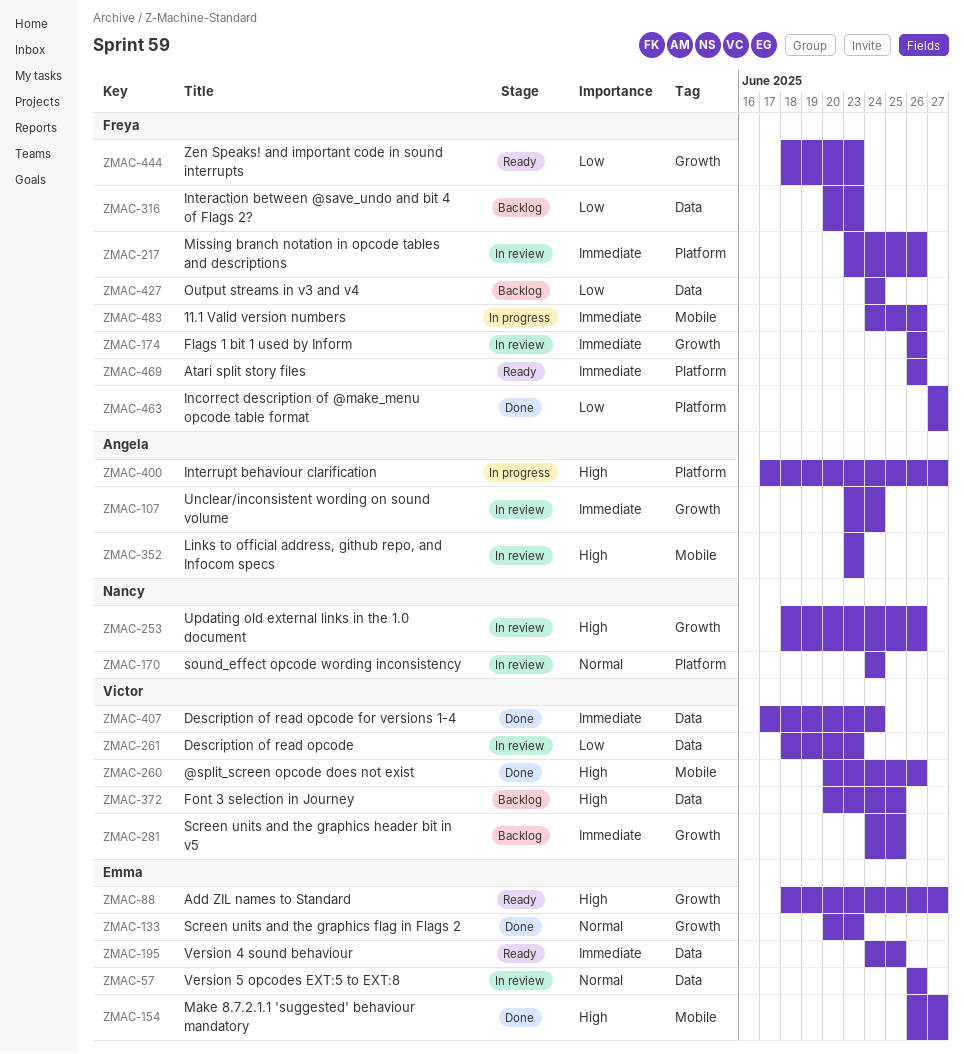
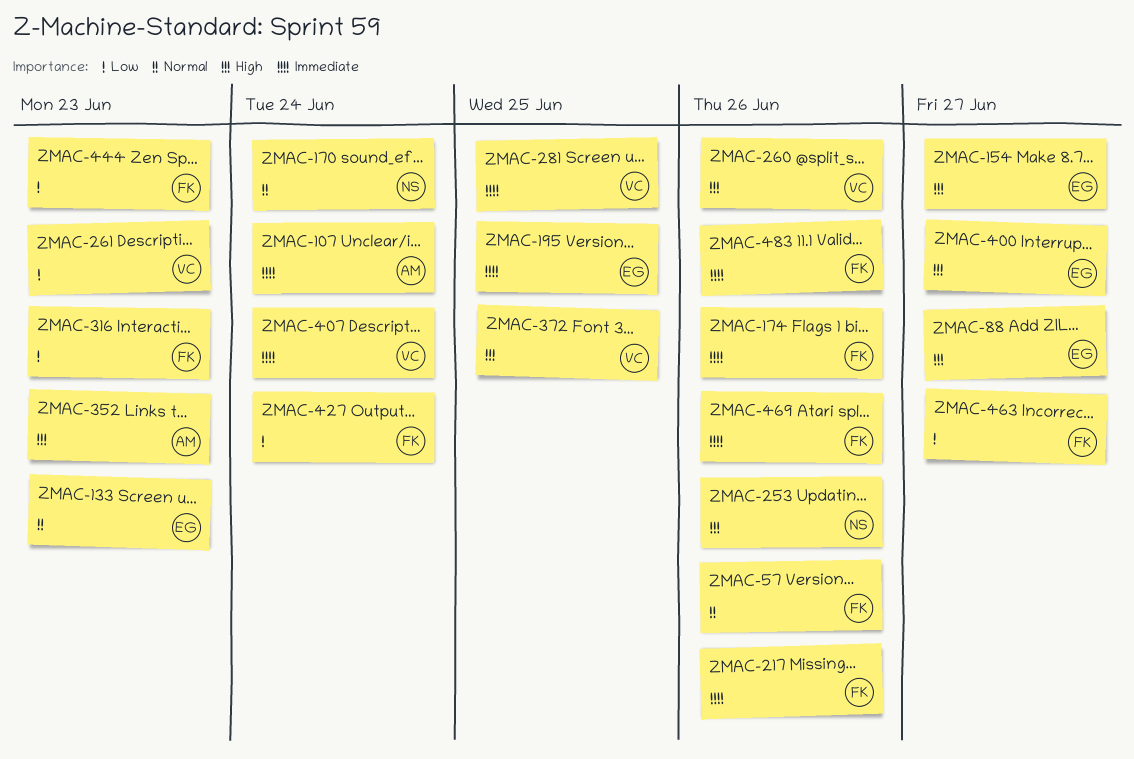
ZMAC-57, owner: Emma -> Freya
ZMAC-400, owner: Angela -> Emma

